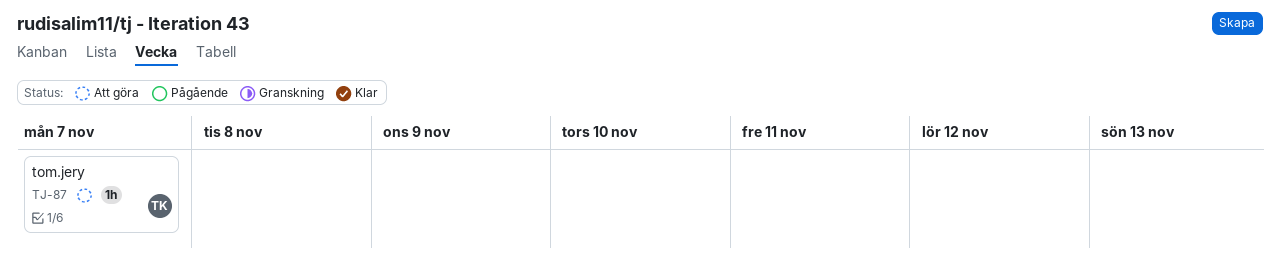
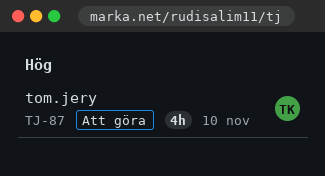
TJ-87, estimate: 1h -> 4h
TJ-87, due: Nov 7 -> Nov 10

